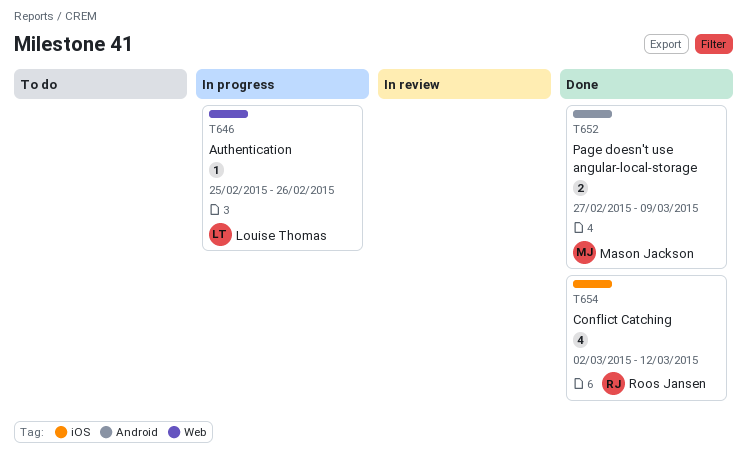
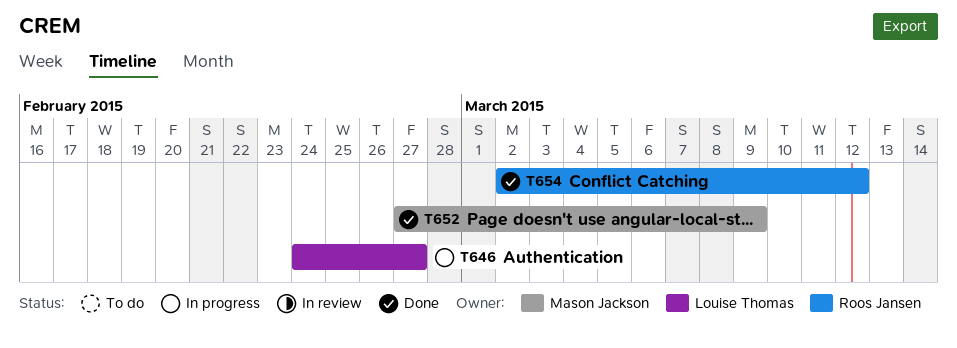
T646, start: Feb 25 -> Feb 24
T646, due: Feb 26 -> Feb 27

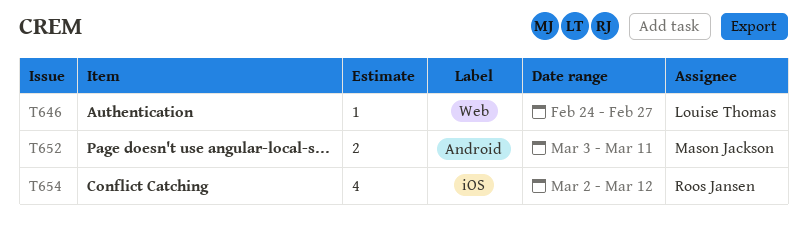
T652, start: Feb 27 -> Mar 3
T652, due: Mar 9 -> Mar 11

